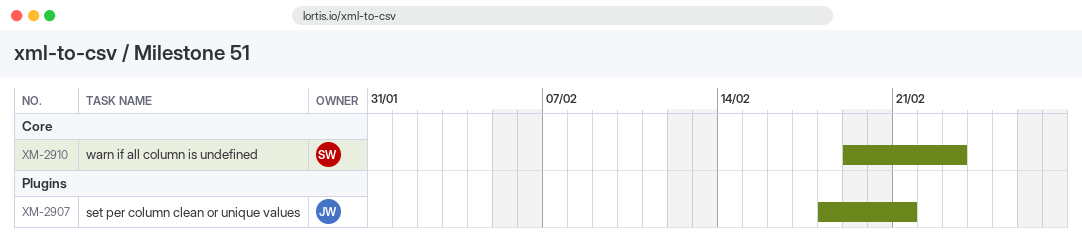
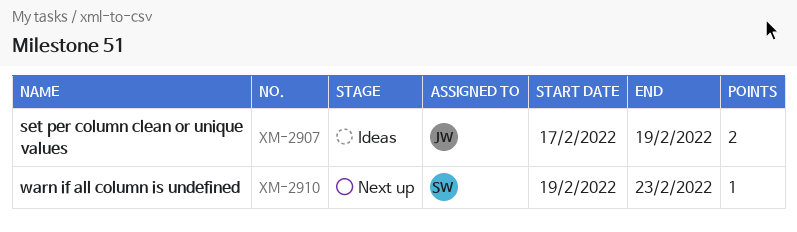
XM-2907, start: Feb 18 -> Feb 17
XM-2907, due: Feb 21 -> Feb 19

